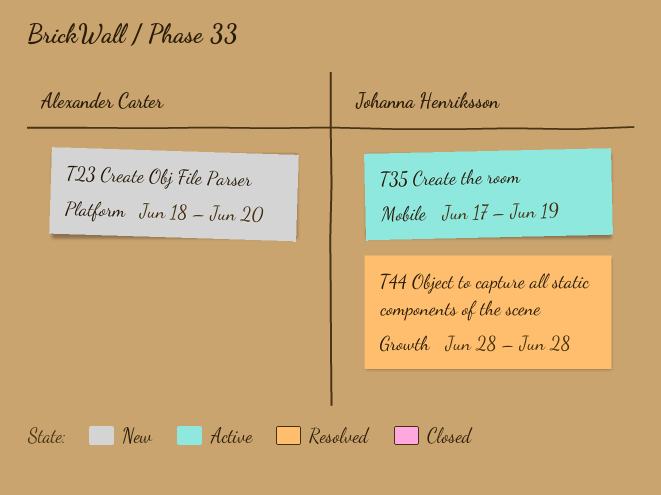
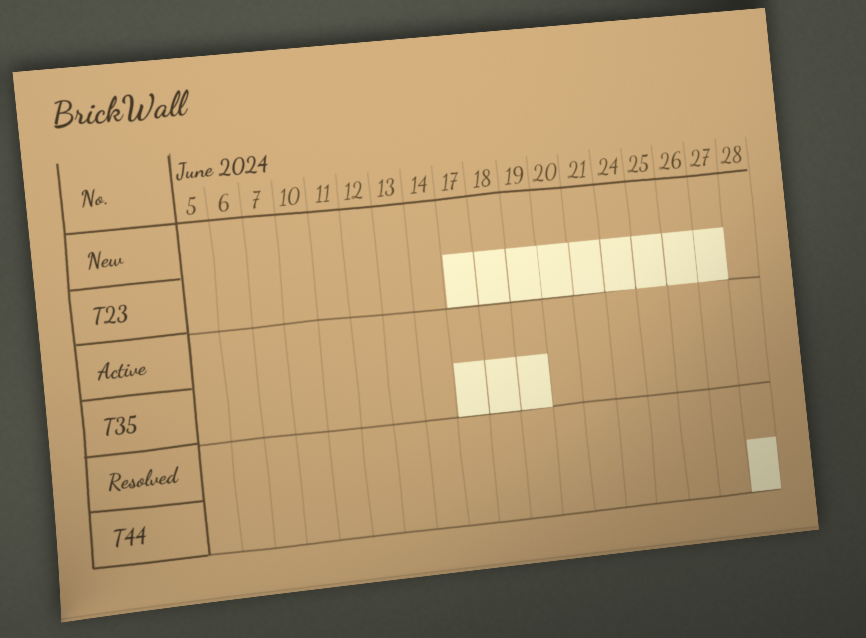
T23, start: Jun 18 -> Jun 17
T23, due: Jun 20 -> Jun 27

